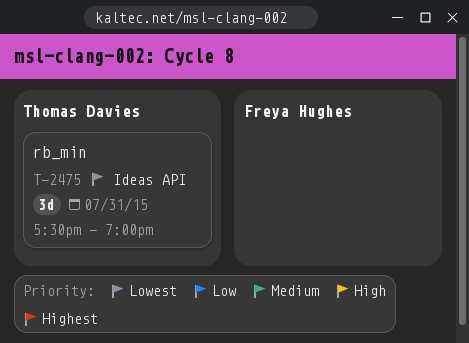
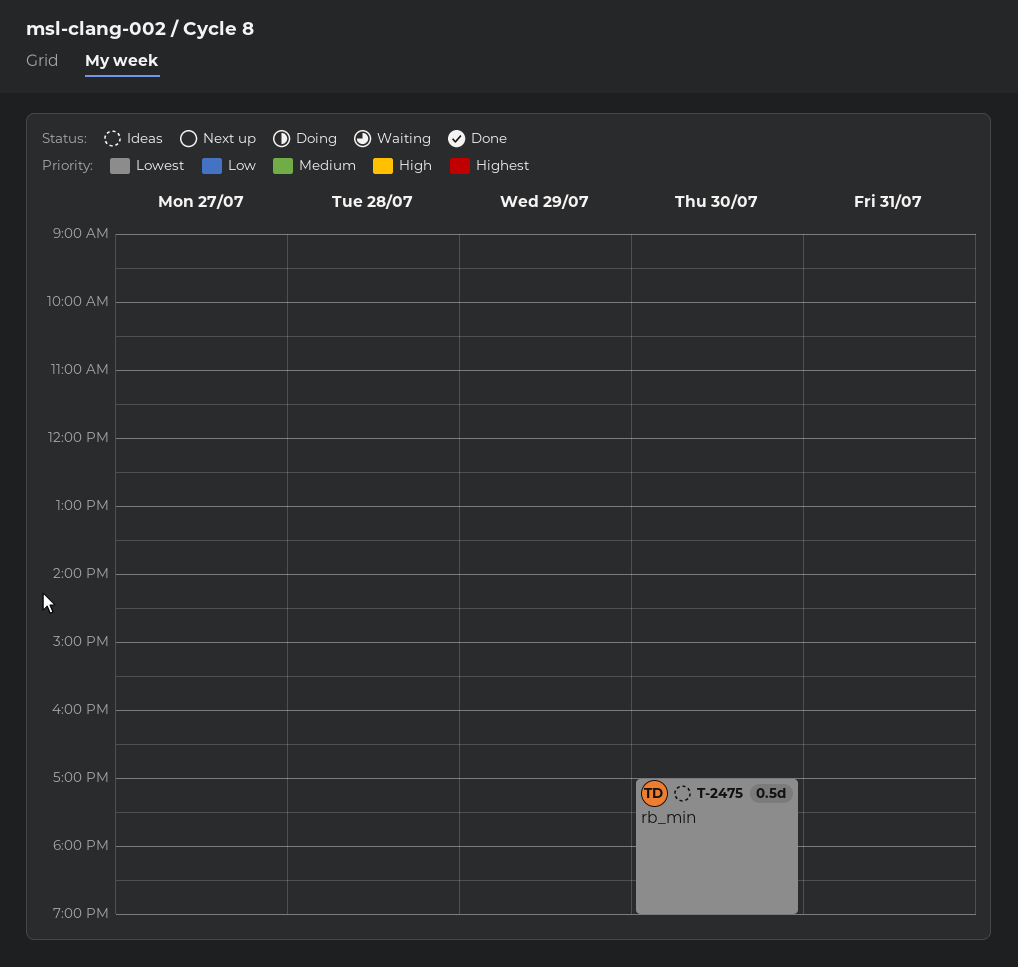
T-2475, estimate: 3d -> 0.5d
T-2475, day: Jul 31 -> Jul 30
T-2475, begins: 17:30 -> 17:00

